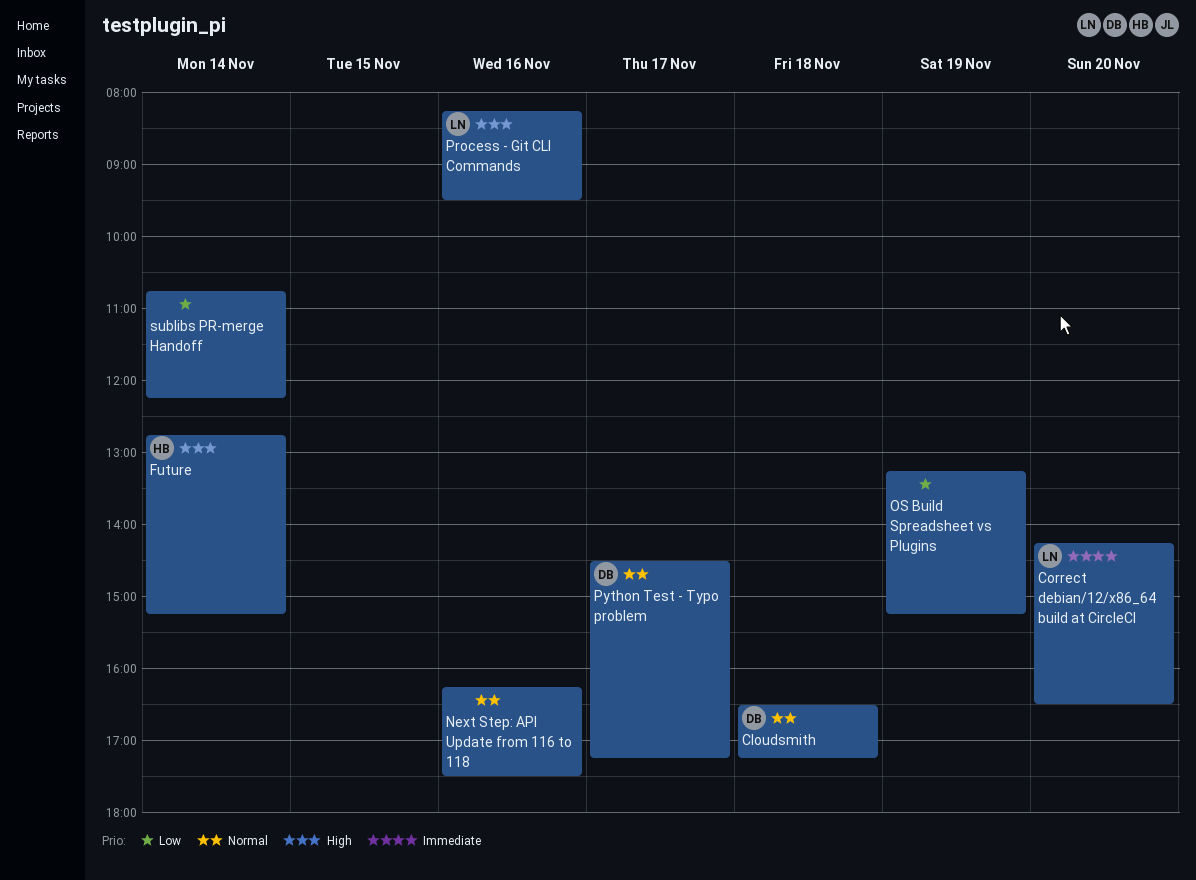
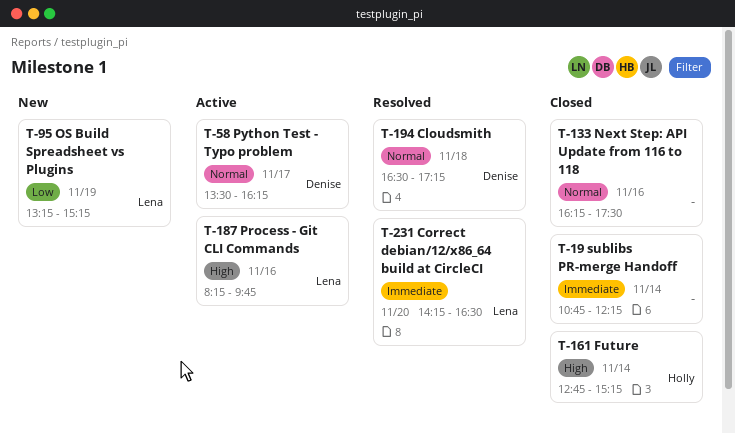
OS Build Spreadsheet vs Plugins, owner: none -> Lena
Process - Git CLI Commands, ends: 09:30 -> 09:45
Python Test - Typo problem, begins: 14:30 -> 13:30
Python Test - Typo problem, ends: 17:15 -> 16:15
sublibs PR-merge Handoff, priority: Low -> Immediate

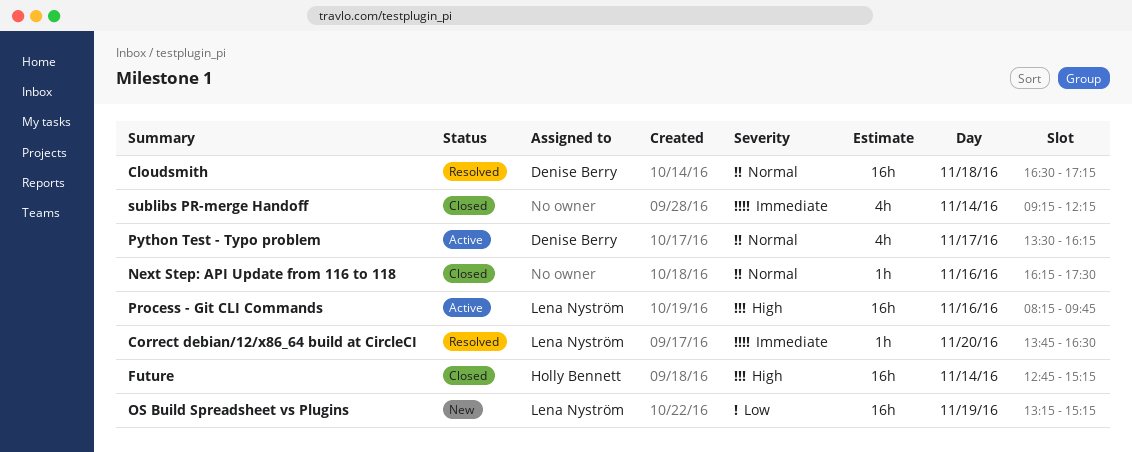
Correct debian/12/x86_64 build at CircleCI, begins: 14:15 -> 13:45
sublibs PR-merge Handoff, begins: 10:45 -> 09:15

